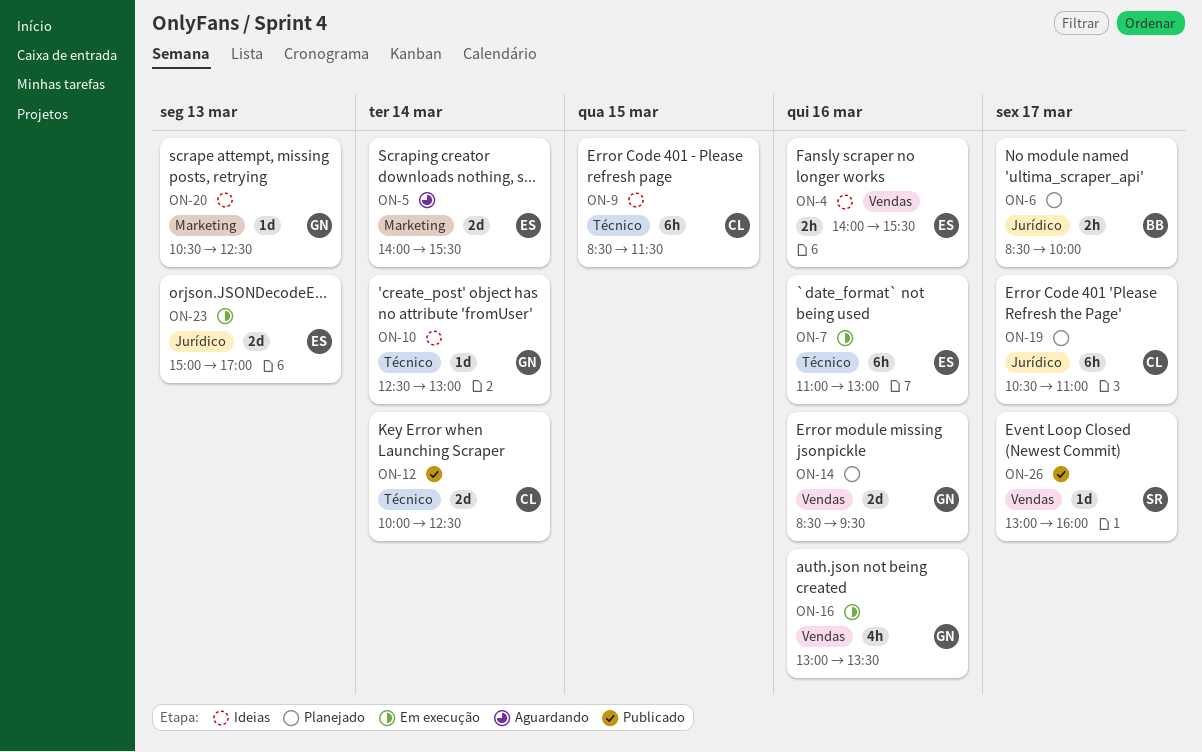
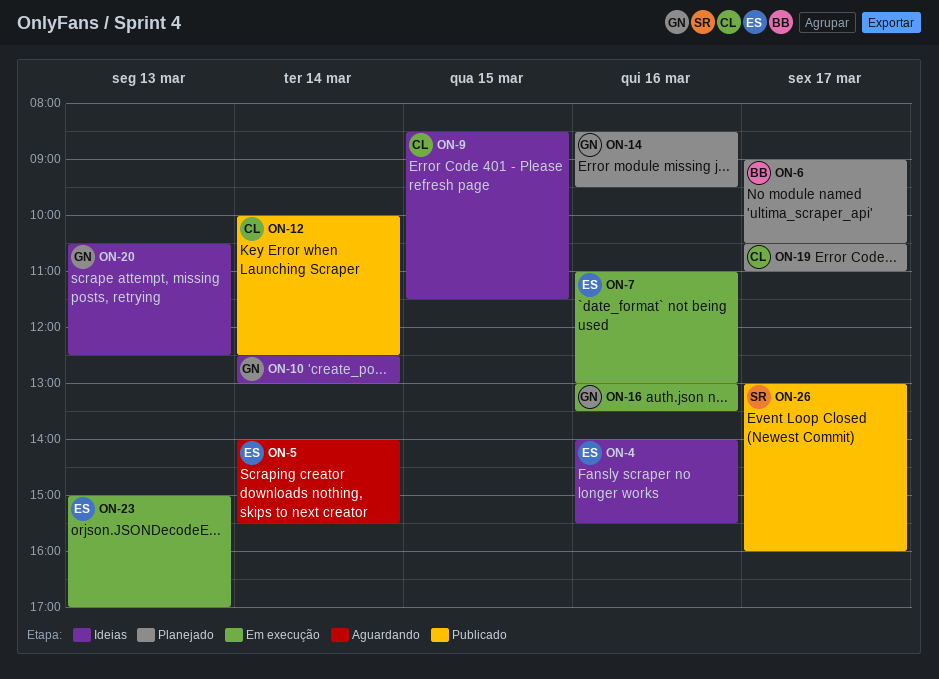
ON-6, begins: 08:30 -> 09:00
ON-6, ends: 10:00 -> 10:30

